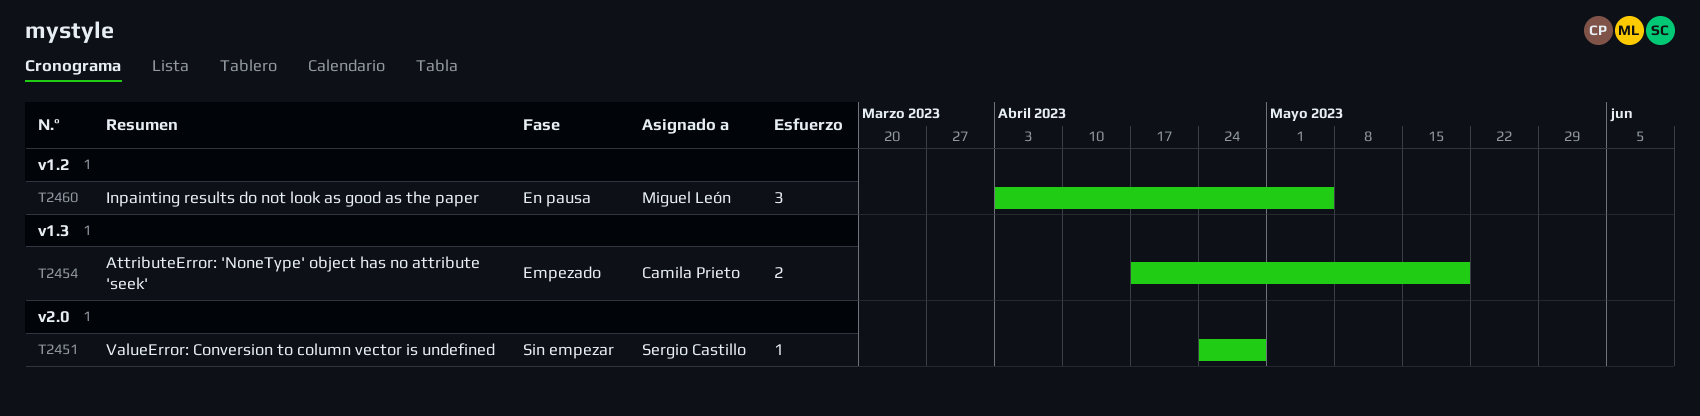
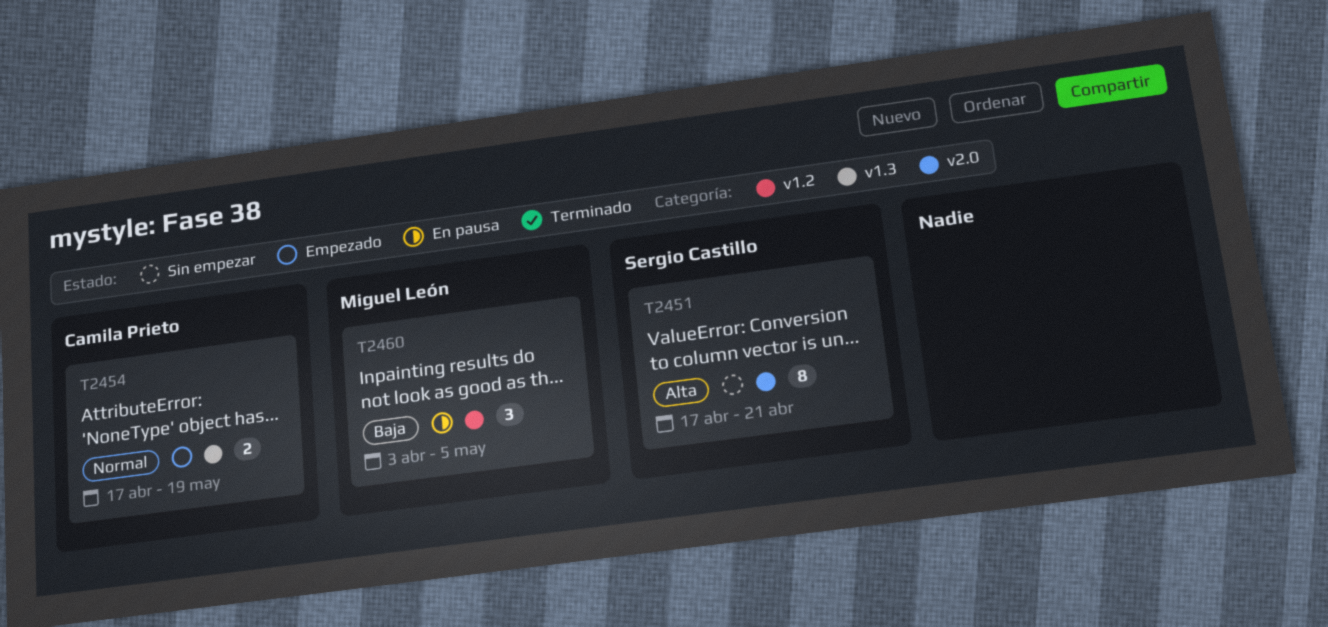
T2451, estimate: 1 -> 8
T2451, start: Apr 24 -> Apr 17
T2451, due: Apr 28 -> Apr 21

